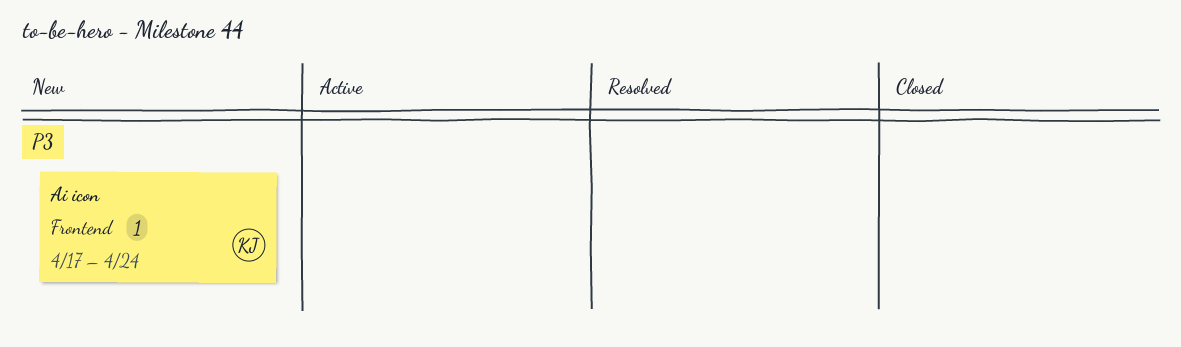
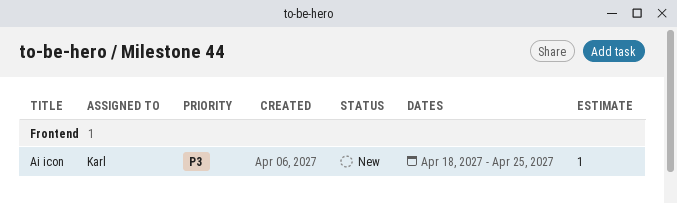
Ai icon, start: Apr 17 -> Apr 18
Ai icon, due: Apr 24 -> Apr 25

